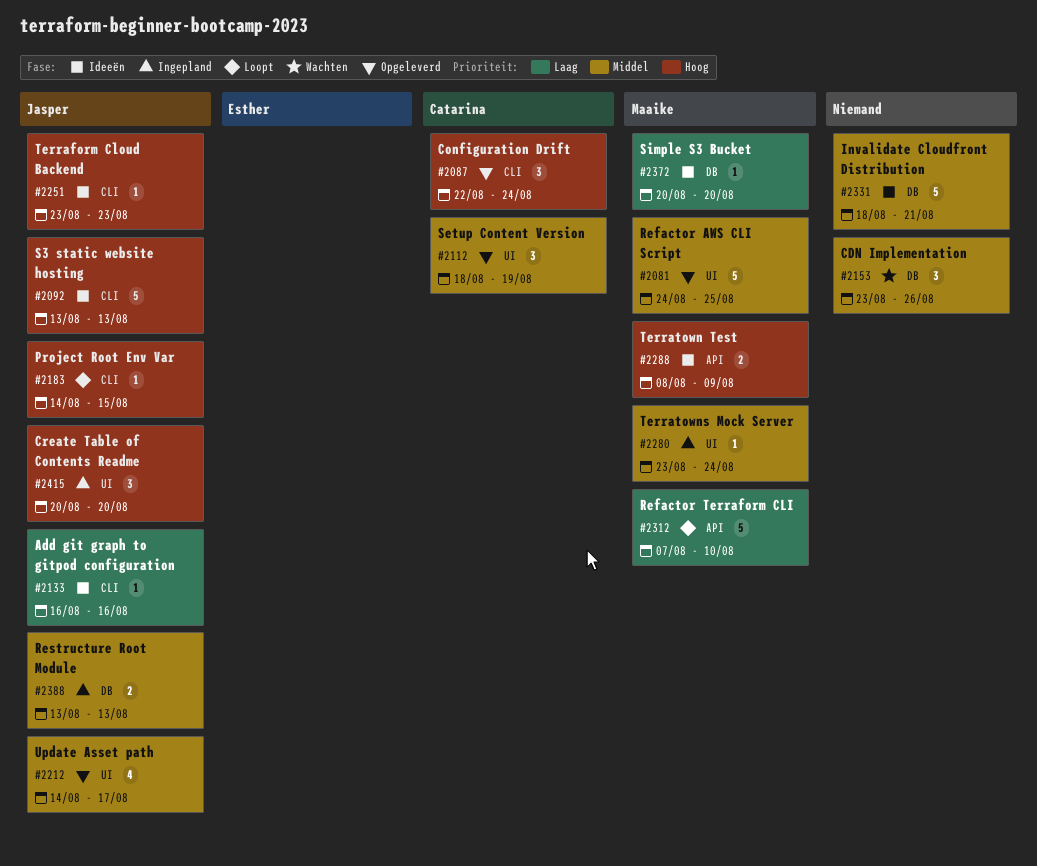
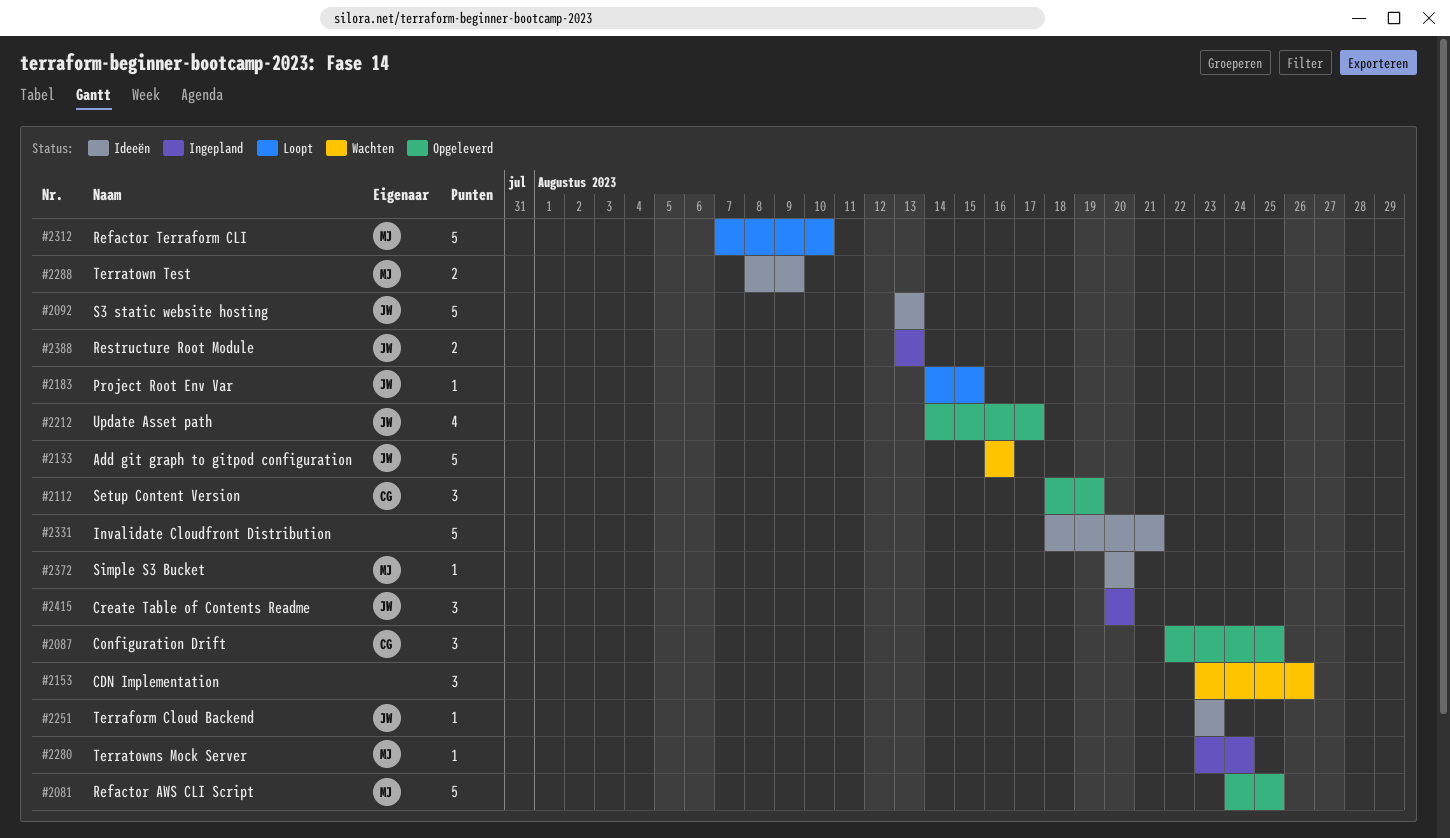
#2087, due: Aug 24 -> Aug 25
#2133, status: Ideeën -> Wachten
#2133, estimate: 1 -> 5

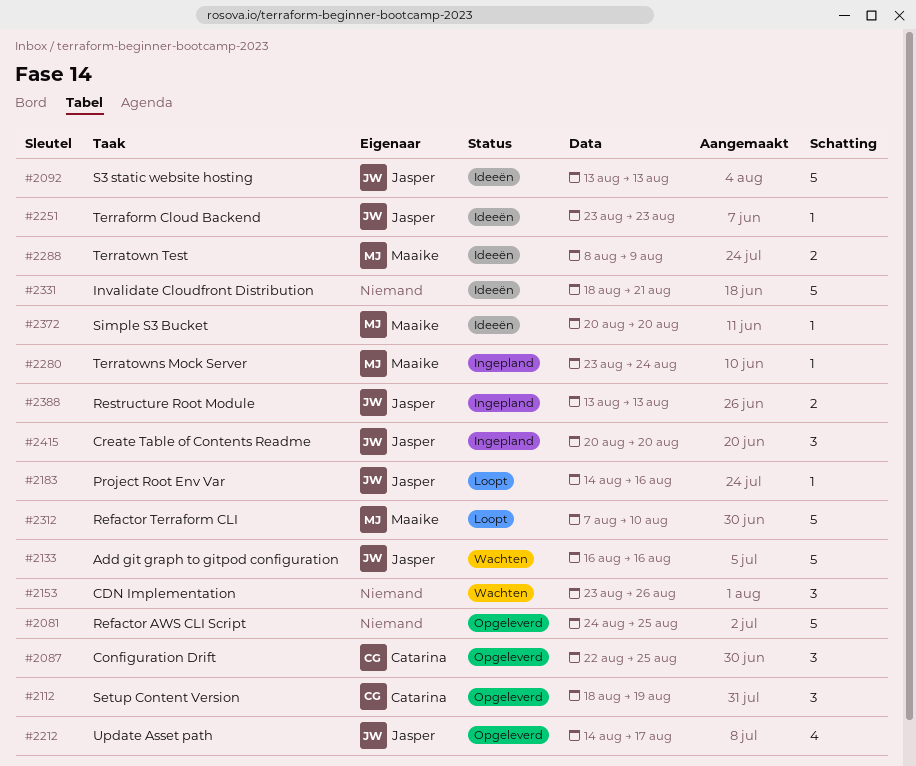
#2081, owner: Maaike -> none
#2183, due: Aug 15 -> Aug 16

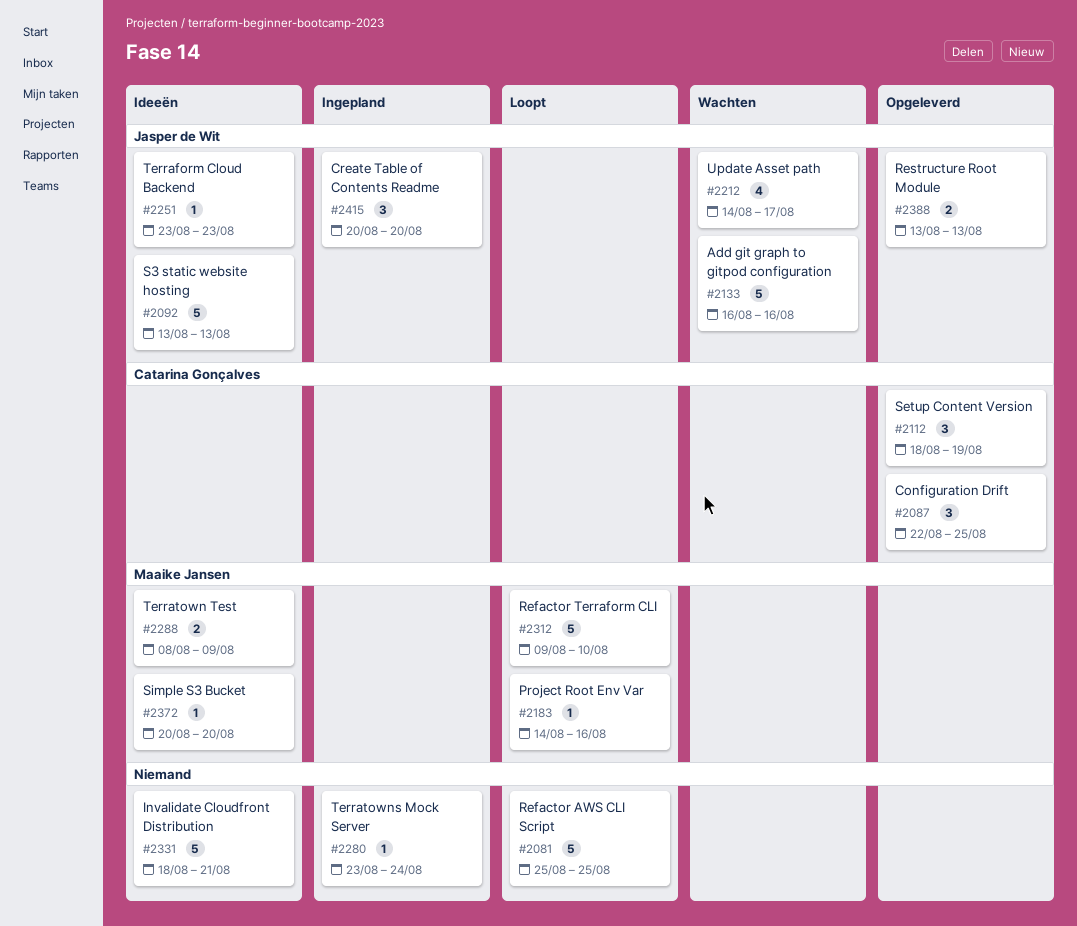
#2081, status: Opgeleverd -> Loopt
#2081, start: Aug 24 -> Aug 25
#2153: present -> none
#2183, owner: Jasper de Wit -> Maaike Jansen
#2212, status: Opgeleverd -> Wachten
#2280, owner: Maaike Jansen -> none
#2312, start: Aug 7 -> Aug 9
#2388, status: Ingepland -> Opgeleverd

